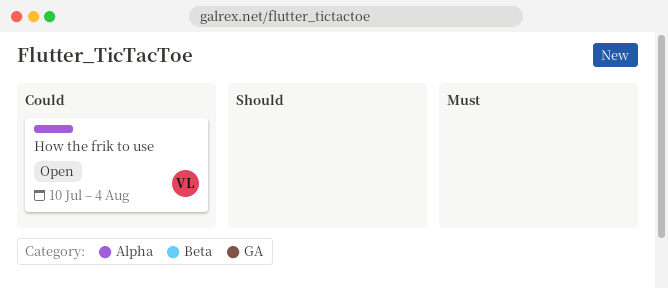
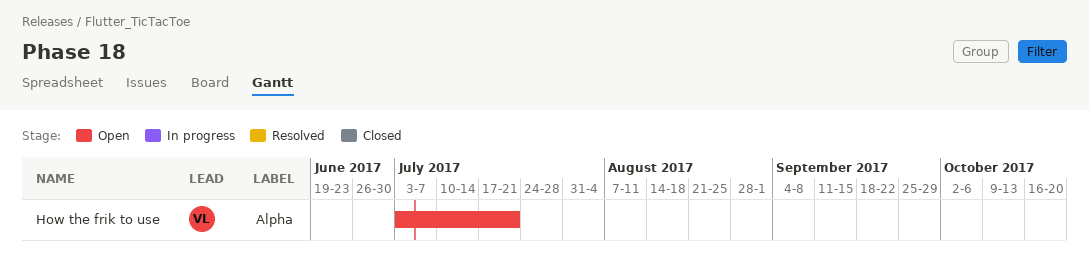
How the frik to use, start: Jul 10 -> Jul 3
How the frik to use, due: Aug 4 -> Jul 21

